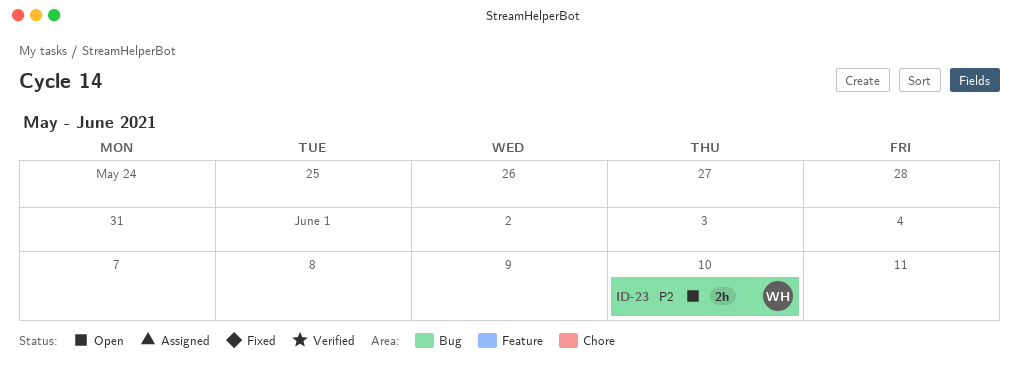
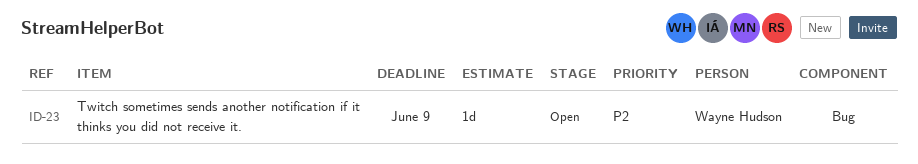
ID-23, estimate: 2h -> 1d
ID-23, due: Jun 10 -> Jun 9

